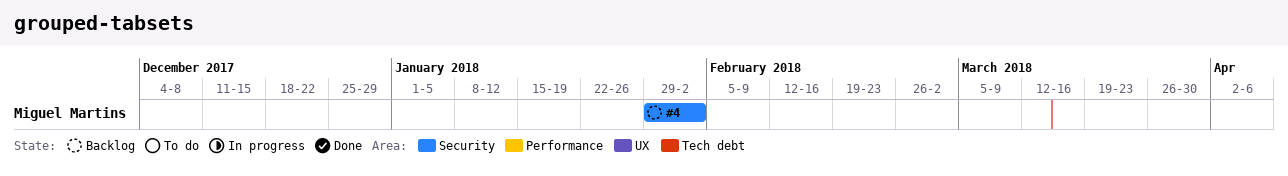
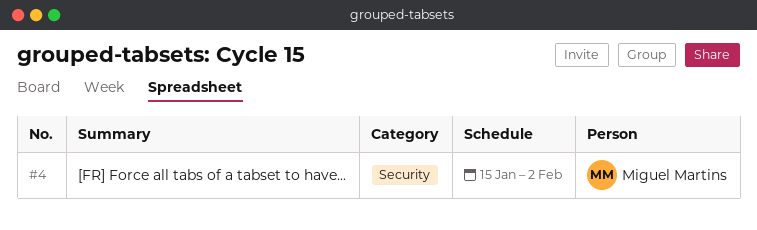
#4, start: Jan 29 -> Jan 15

